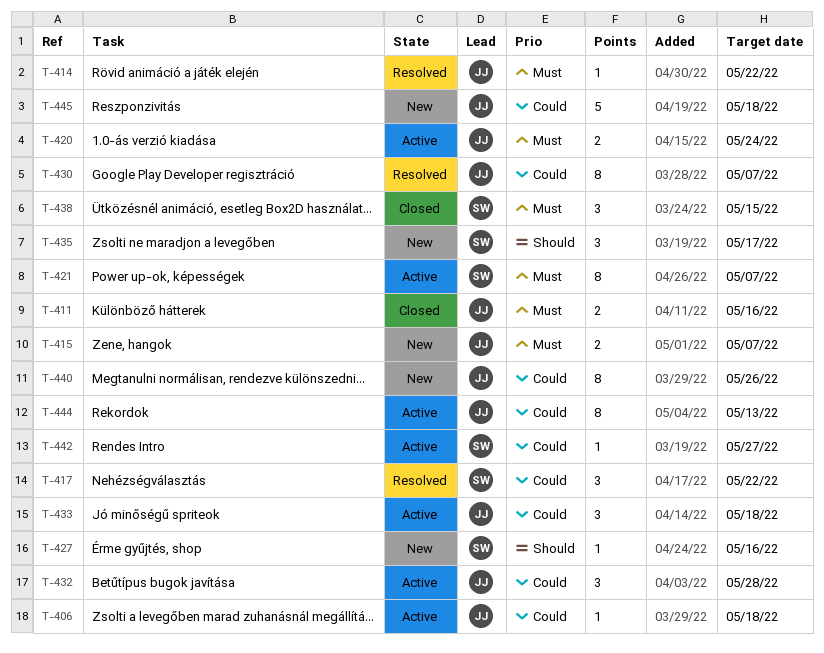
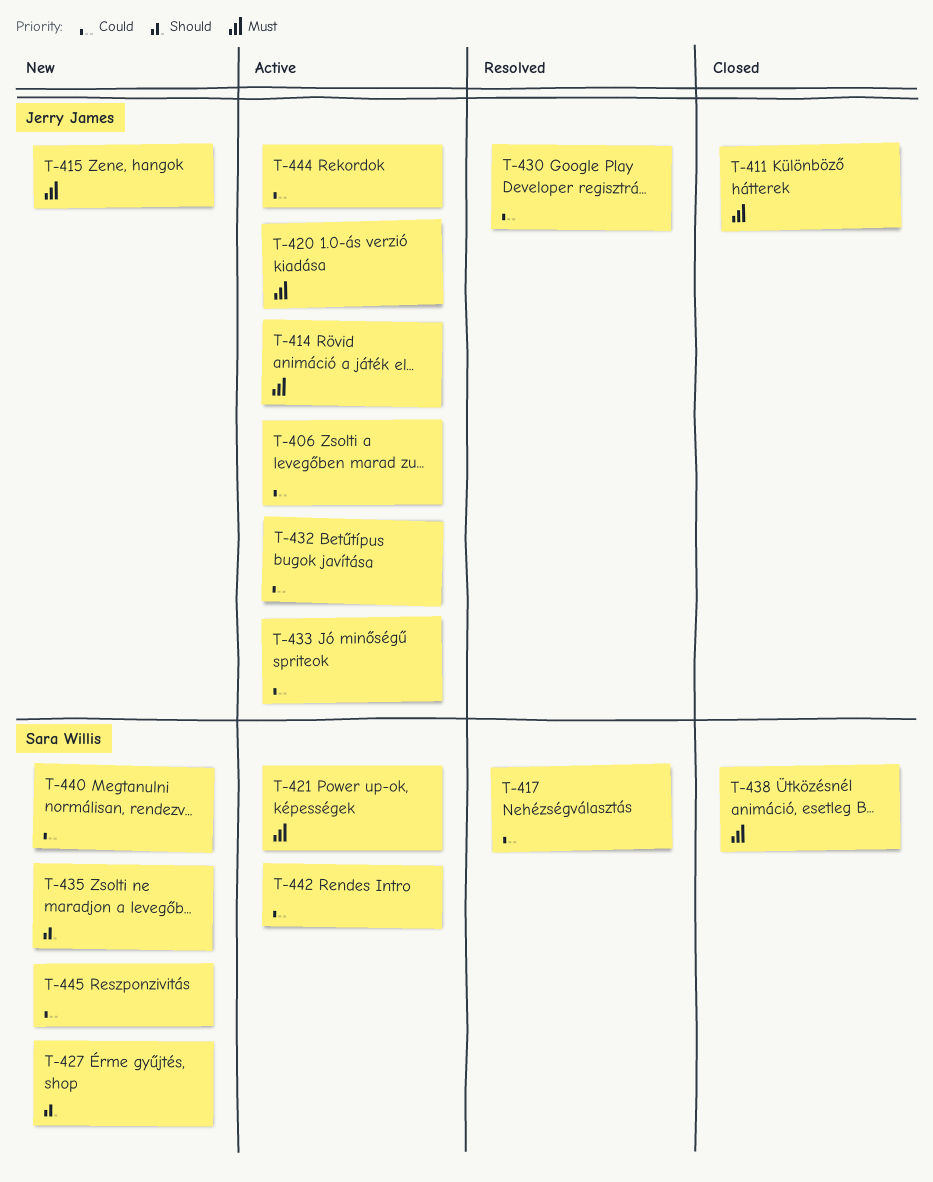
T-414, status: Resolved -> Active
T-440, owner: Jerry James -> Sara Willis
T-445, owner: Jerry James -> Sara Willis

